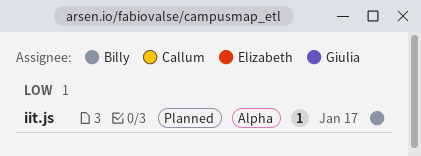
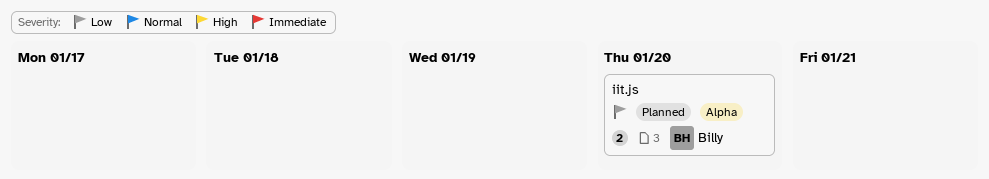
iit.js, estimate: 1 -> 2
iit.js, due: Jan 17 -> Jan 20

